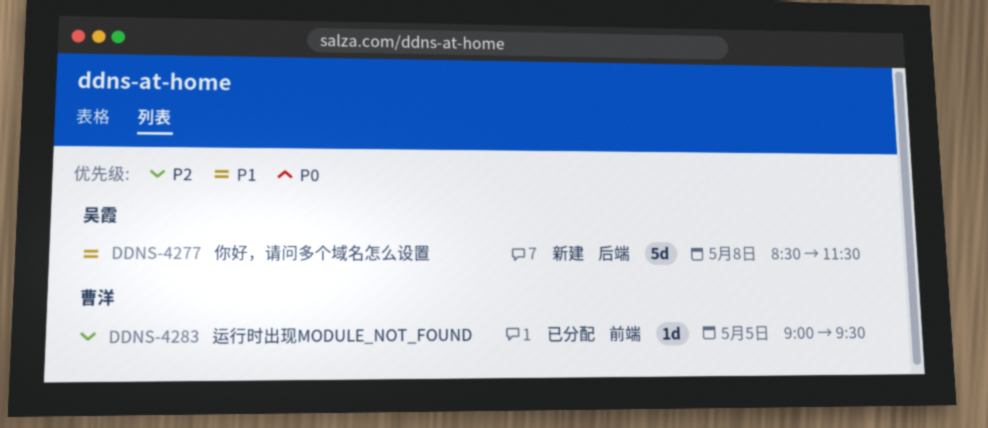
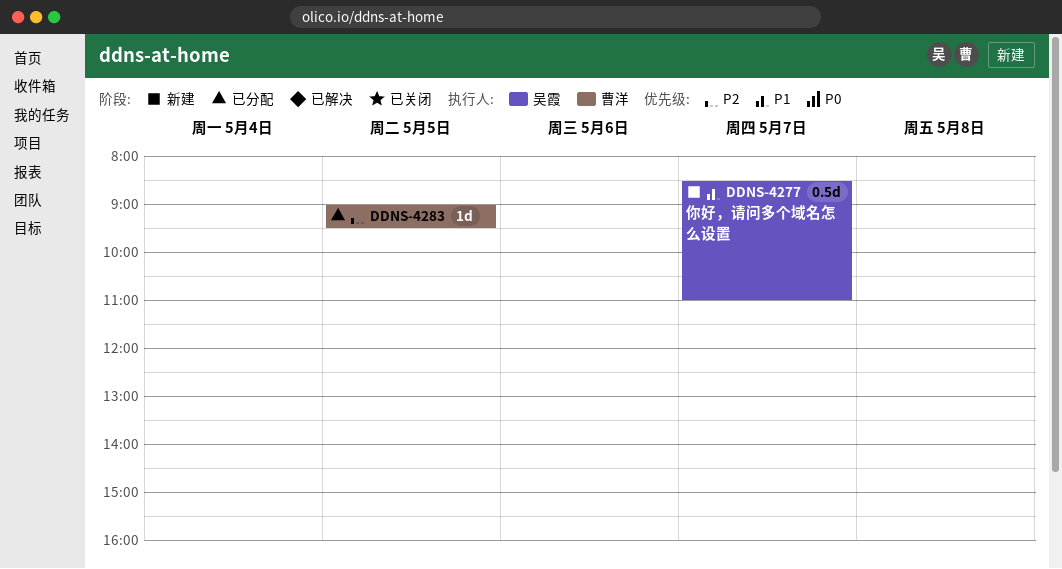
DDNS-4277, estimate: 5d -> 0.5d
DDNS-4277, day: May 8 -> May 7
DDNS-4277, ends: 11:30 -> 11:00

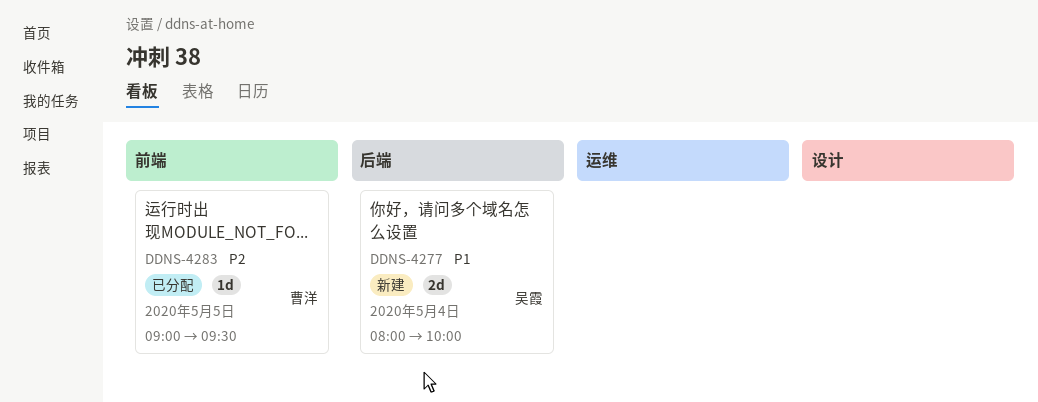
DDNS-4277, estimate: 0.5d -> 2d
DDNS-4277, day: May 7 -> May 4
DDNS-4277, begins: 08:30 -> 08:00
DDNS-4277, ends: 11:00 -> 10:00

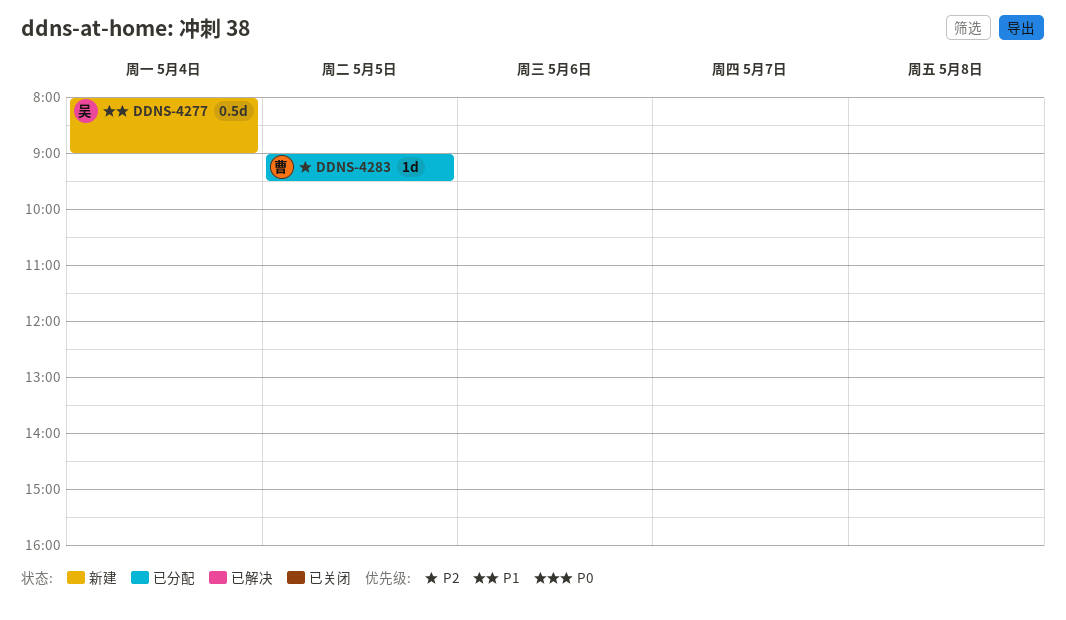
DDNS-4277, estimate: 2d -> 0.5d
DDNS-4277, ends: 10:00 -> 09:00

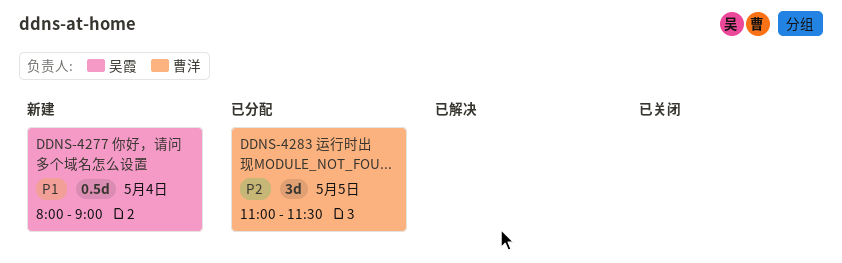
DDNS-4283, estimate: 1d -> 3d
DDNS-4283, begins: 09:00 -> 11:00
DDNS-4283, ends: 09:30 -> 11:30

